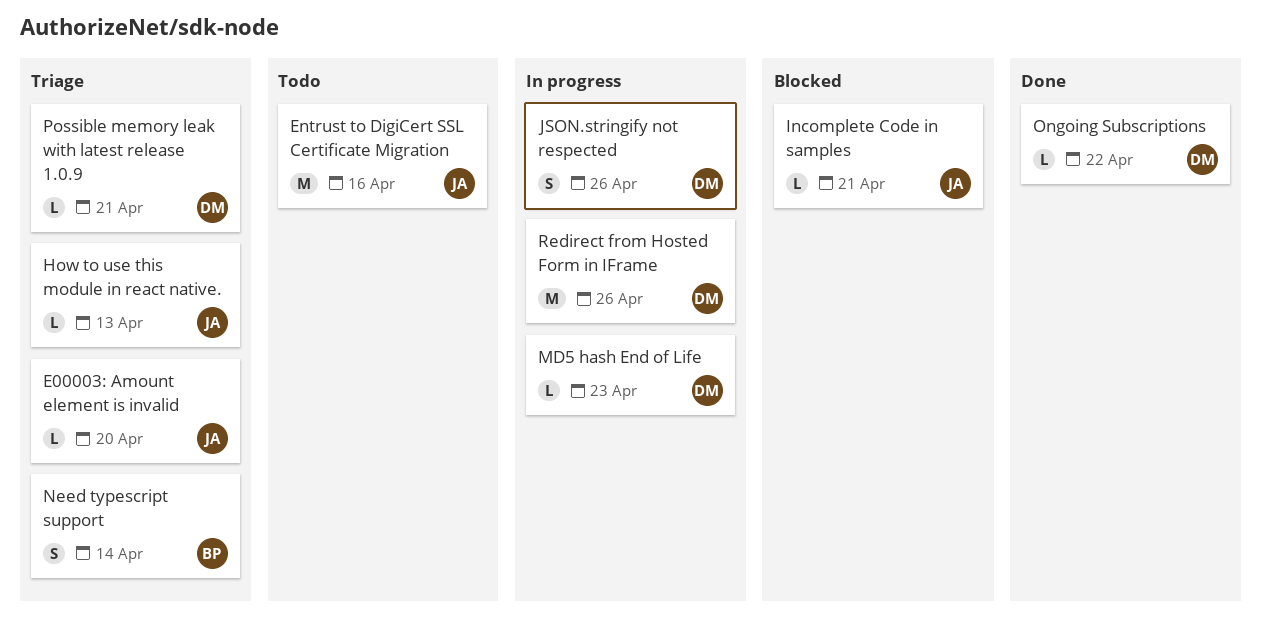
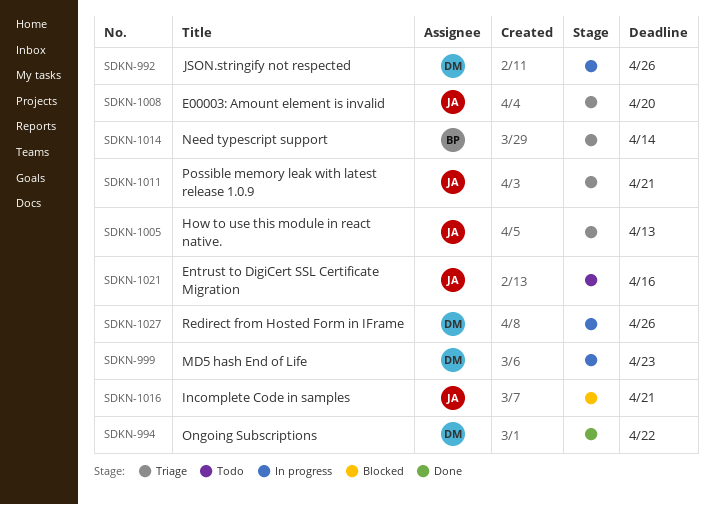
Possible memory leak with latest release 1.0.9, owner: DM -> JA

